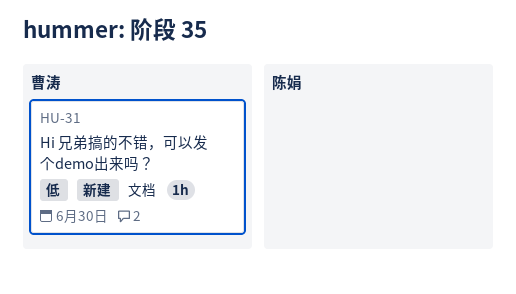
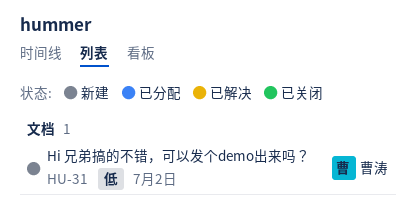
HU-31, due: Jun 30 -> Jul 2

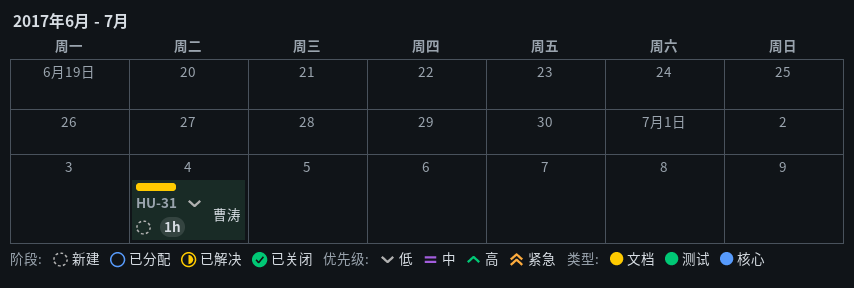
HU-31, due: Jul 2 -> Jul 4

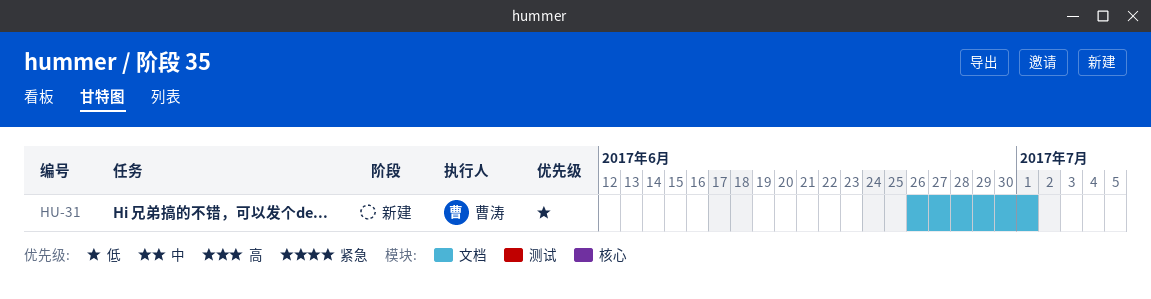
HU-31, due: Jul 4 -> Jul 1

